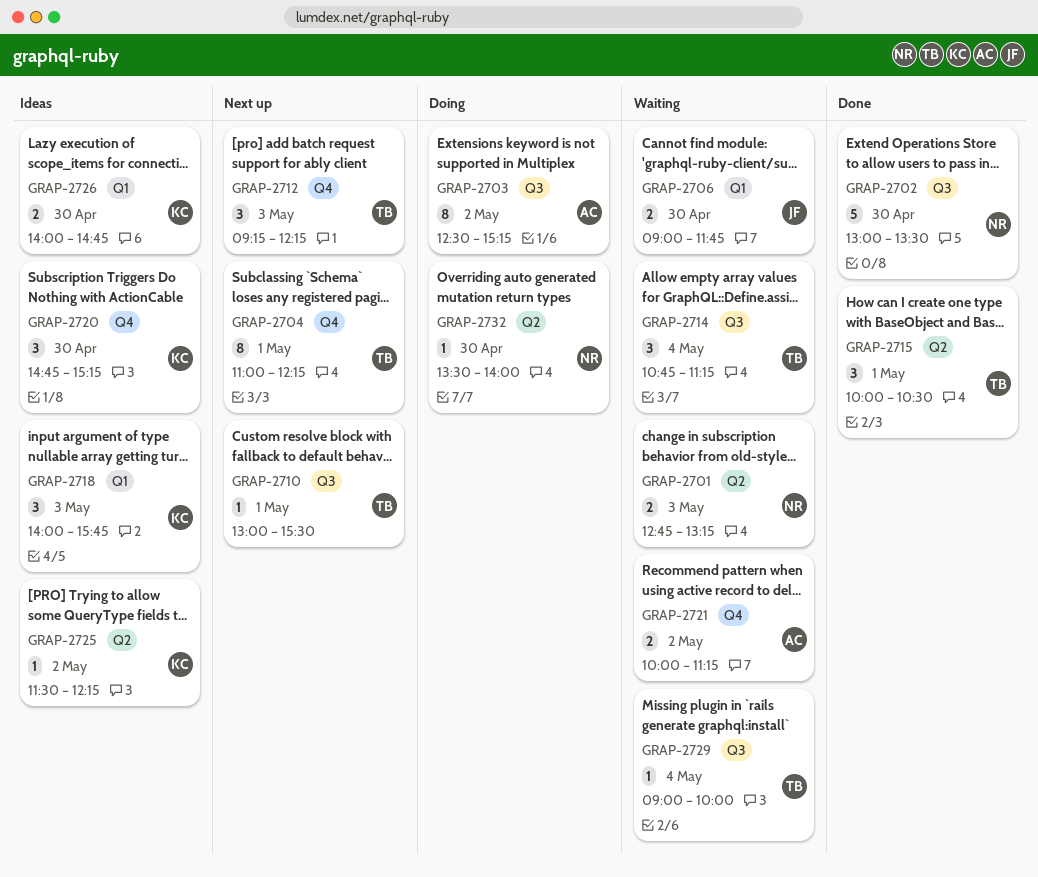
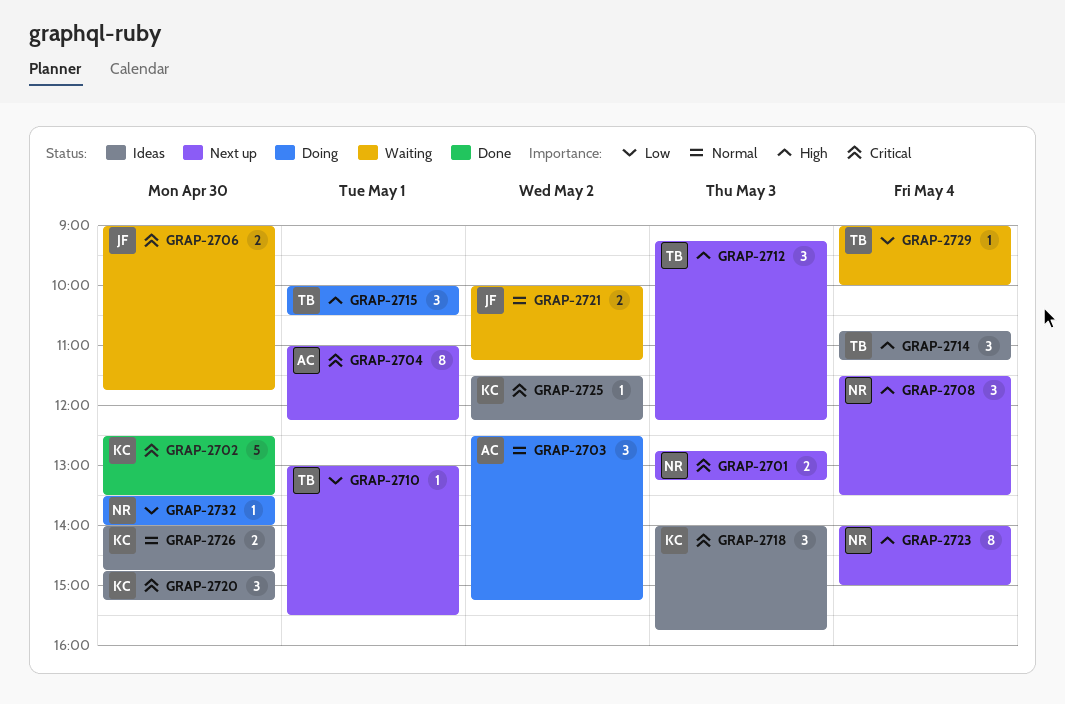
GRAP-2701, status: Waiting -> Next up
GRAP-2702, owner: NR -> KC
GRAP-2702, begins: 13:00 -> 12:30
GRAP-2703, estimate: 8 -> 3
GRAP-2704, owner: TB -> AC
GRAP-2708: none -> present
GRAP-2714, status: Waiting -> Ideas
GRAP-2715, status: Done -> Doing
GRAP-2721, owner: AC -> JF
GRAP-2723: none -> present

